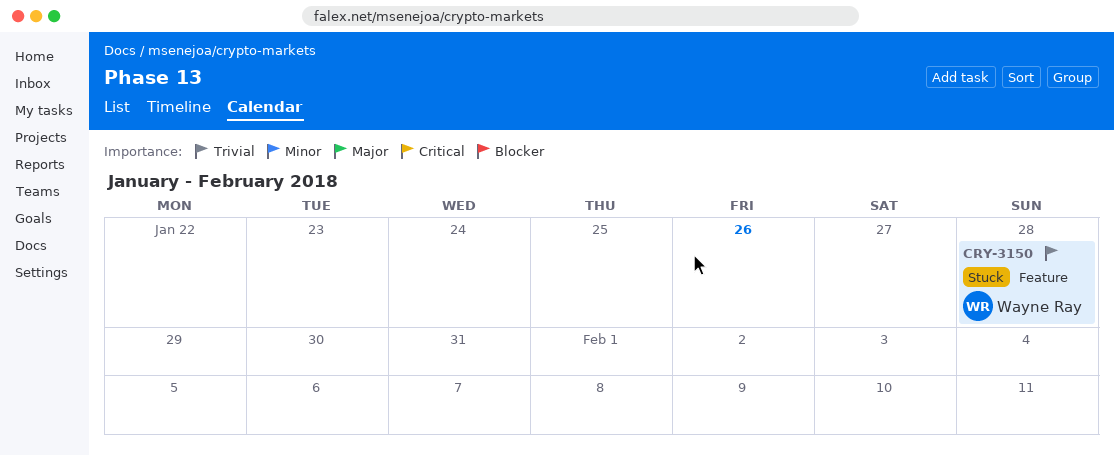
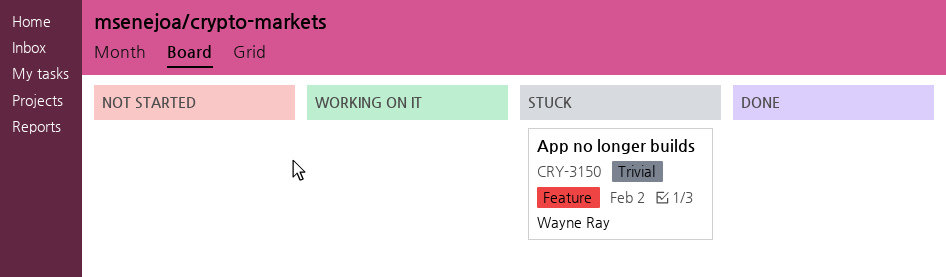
CRY-3150, due: Jan 28 -> Feb 2

